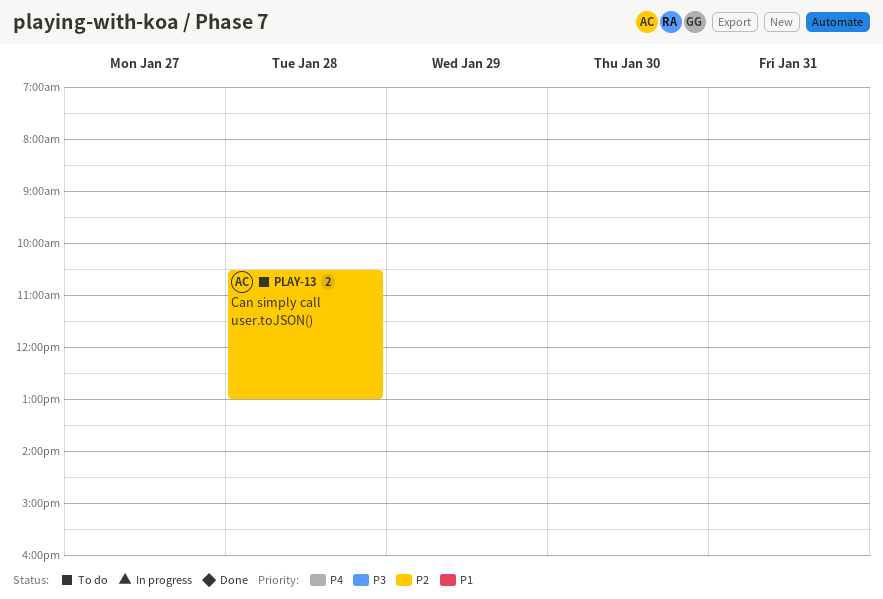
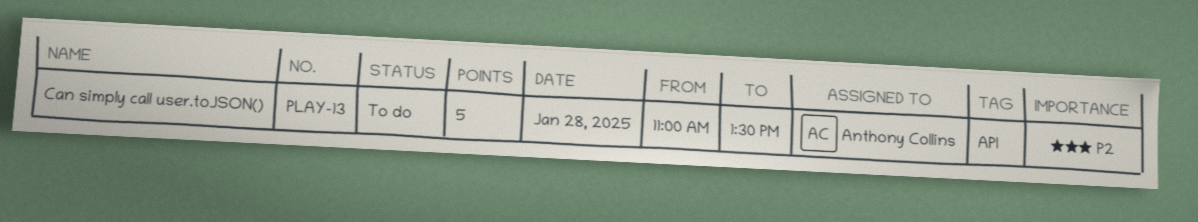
PLAY-13, estimate: 2 -> 5
PLAY-13, begins: 10:30 -> 11:00
PLAY-13, ends: 13:00 -> 13:30

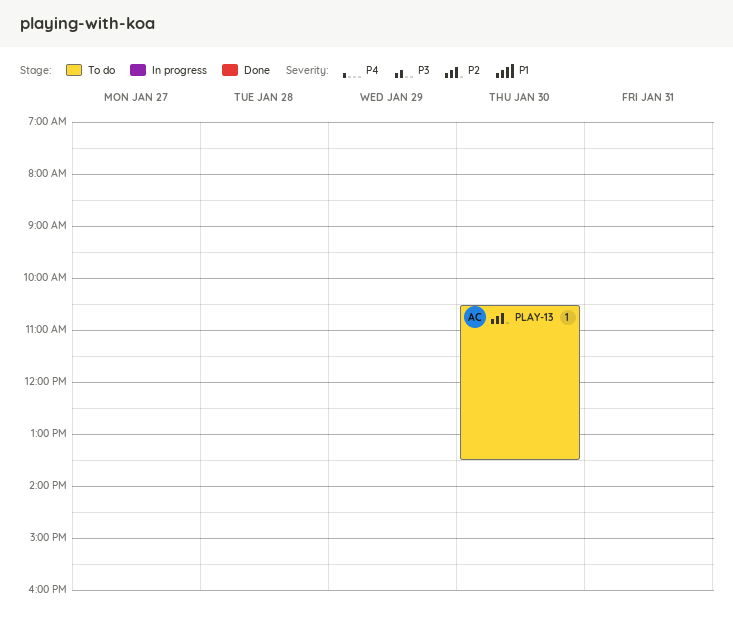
PLAY-13, estimate: 5 -> 1
PLAY-13, day: Jan 28 -> Jan 30
PLAY-13, begins: 11:00 -> 10:30

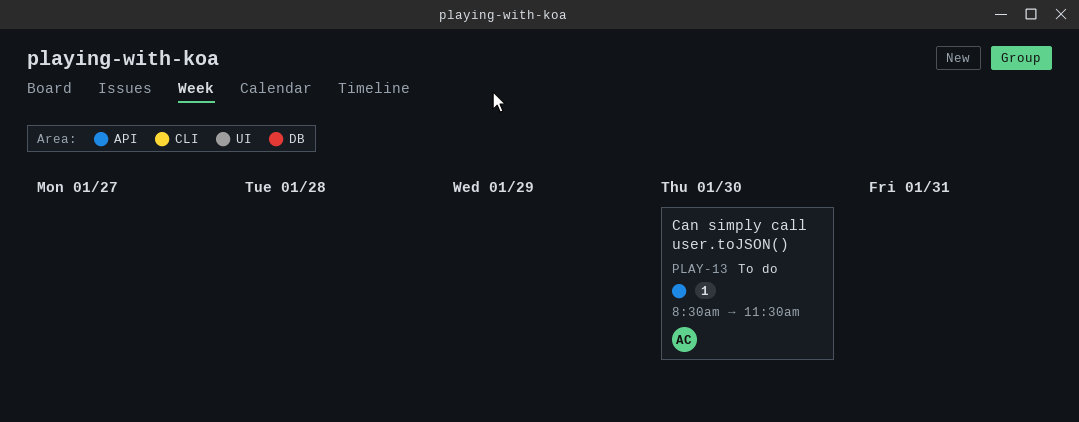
PLAY-13, begins: 10:30 -> 08:30
PLAY-13, ends: 13:30 -> 11:30

